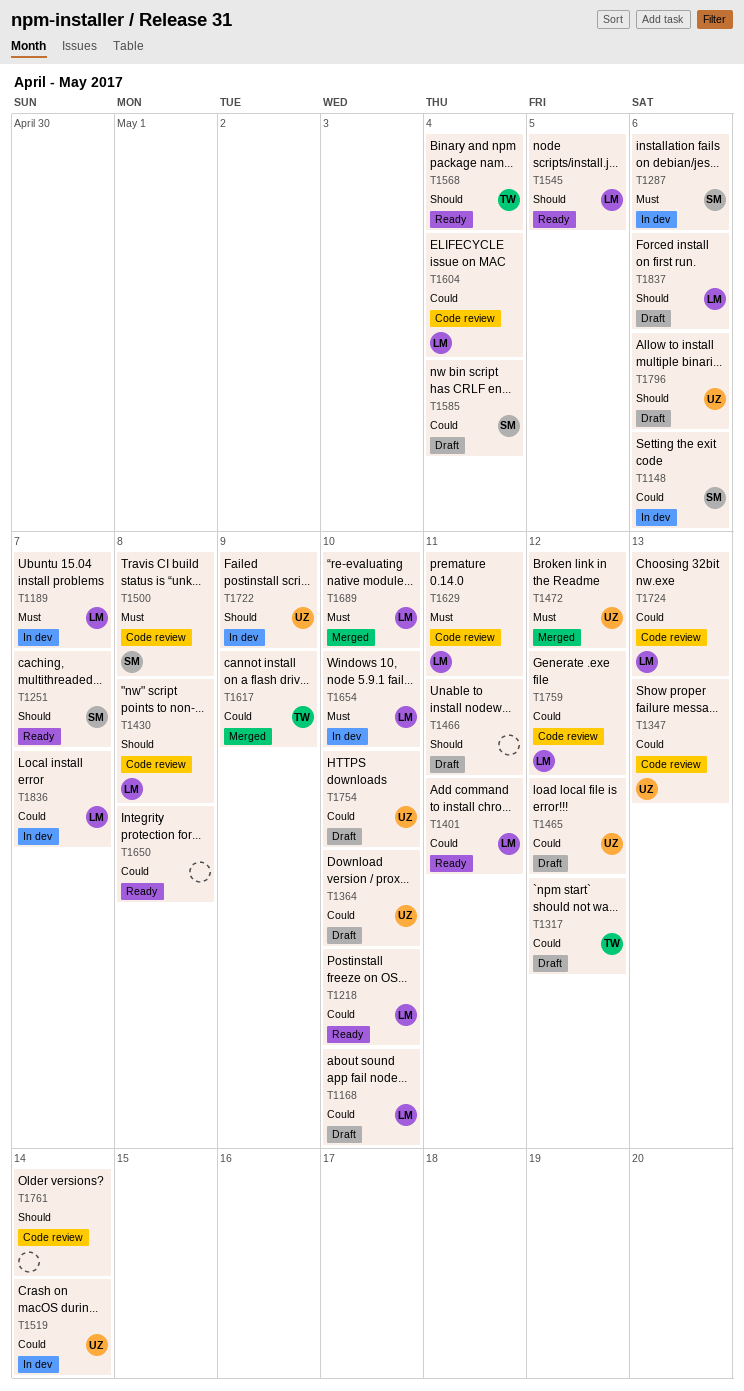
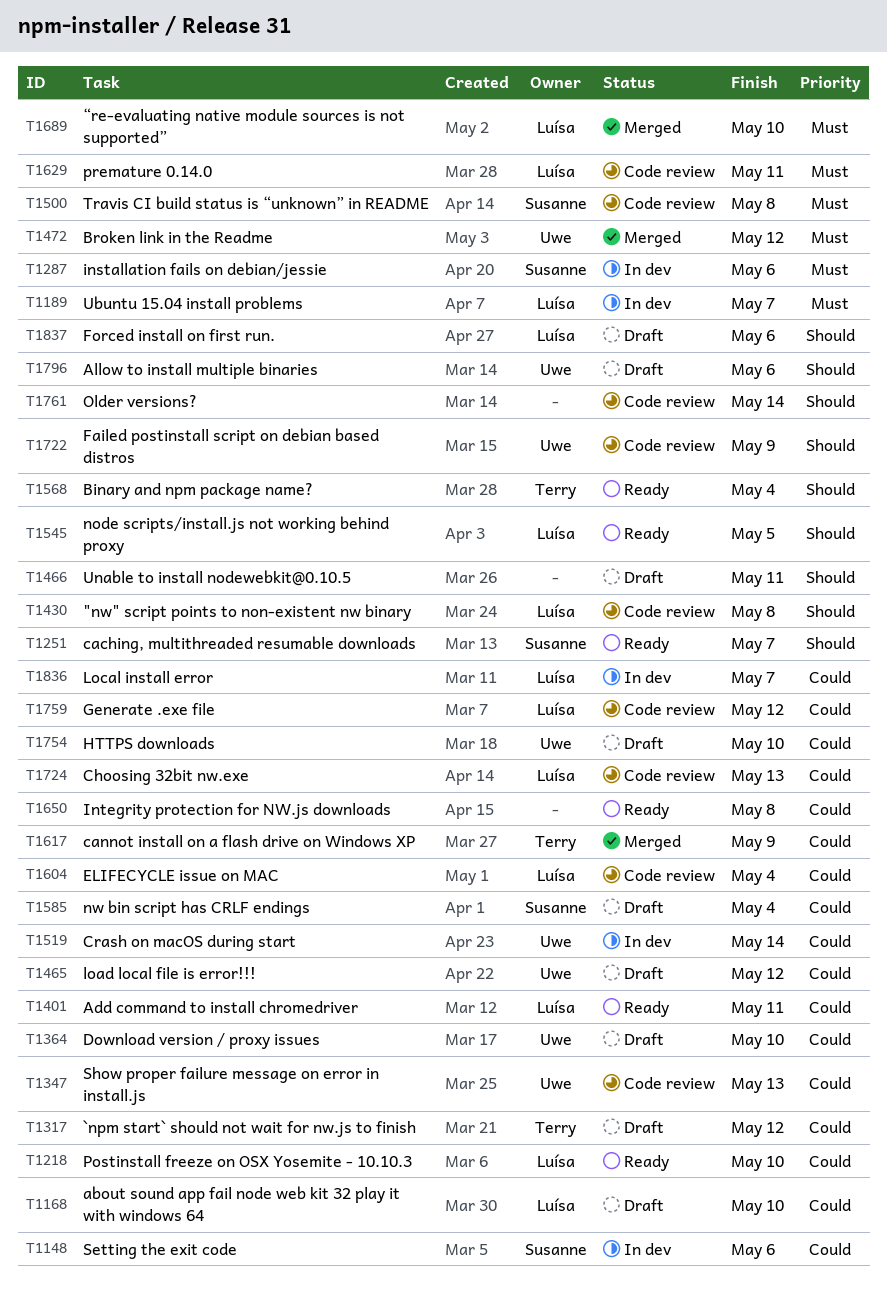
T1654: present -> none
T1722, status: In dev -> Code review

